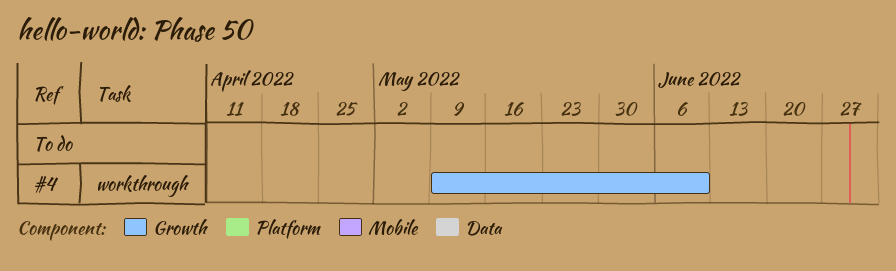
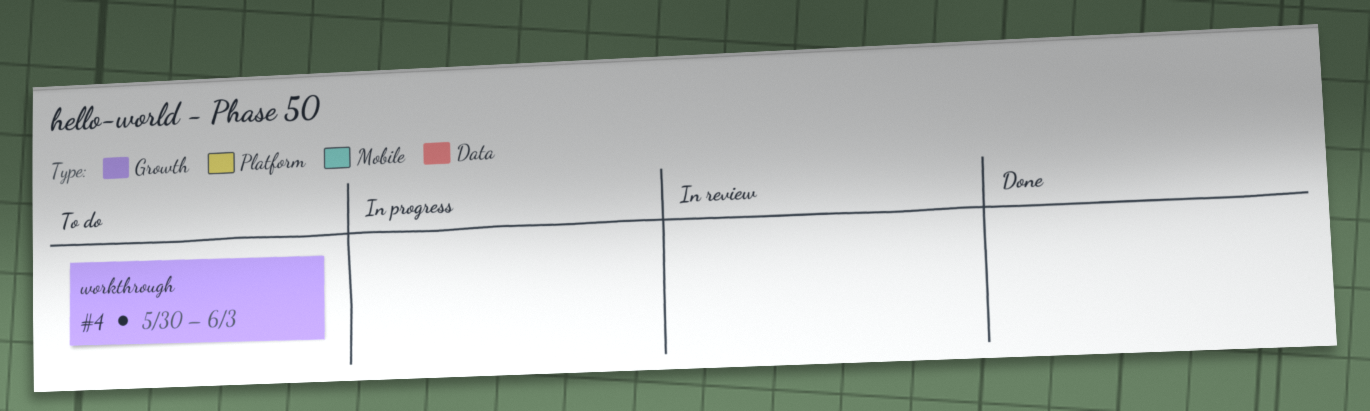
#4, start: May 9 -> May 30
#4, due: Jun 10 -> Jun 3

